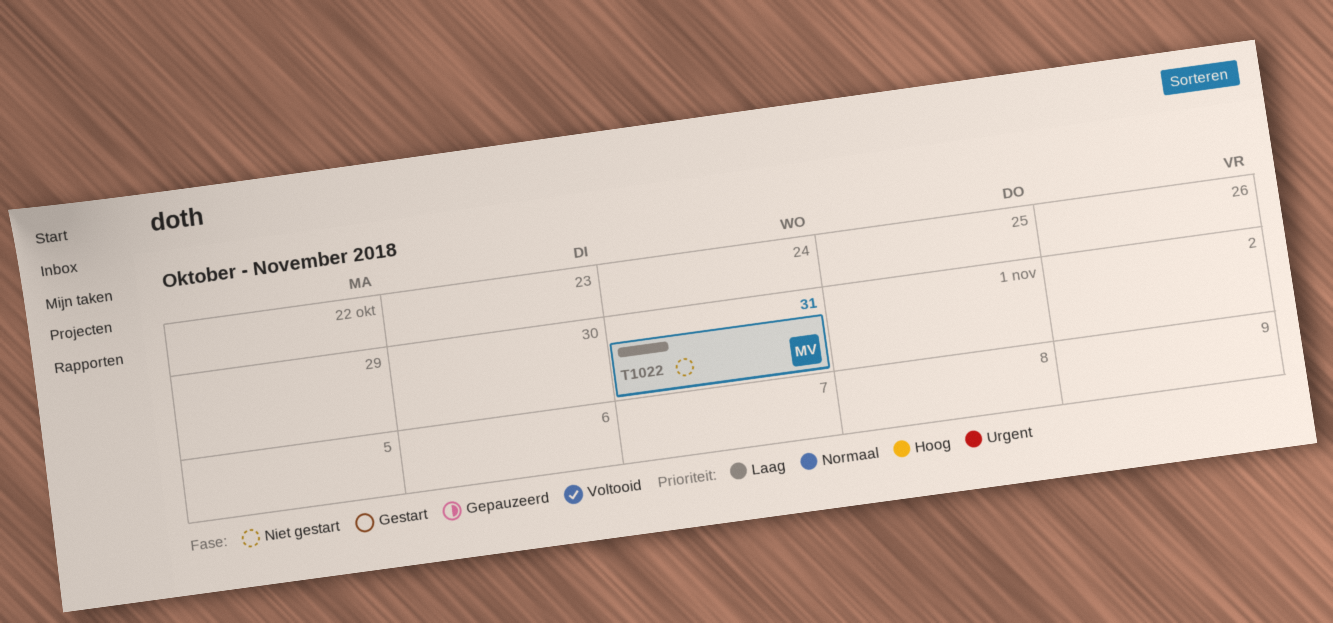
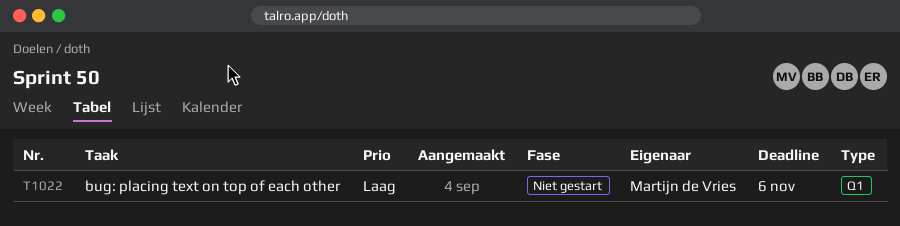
T1022, due: Oct 31 -> Nov 6

